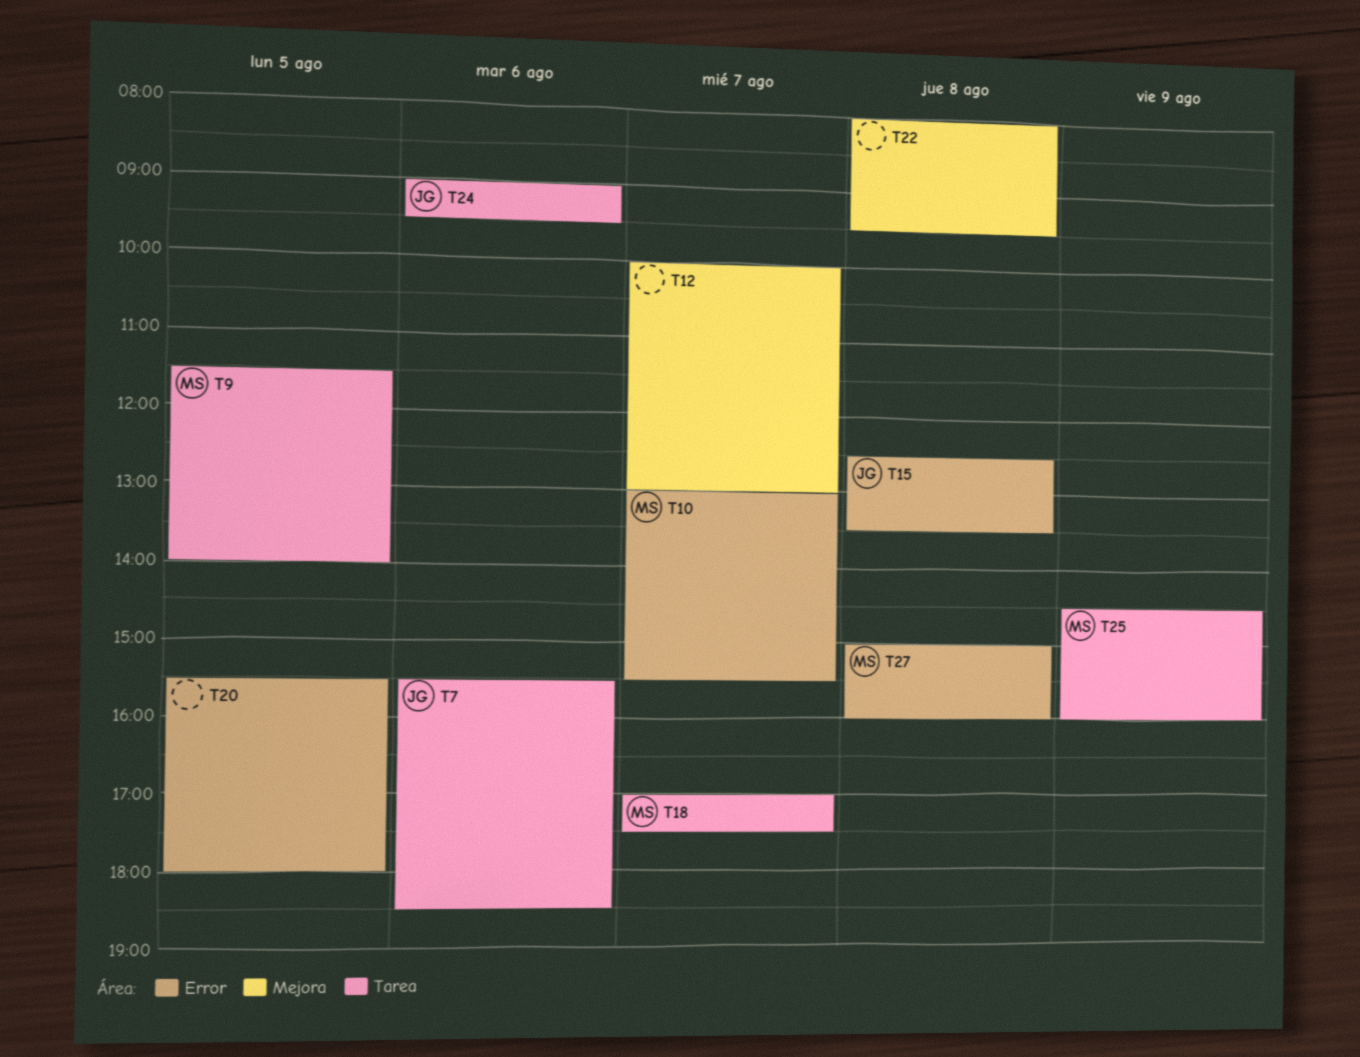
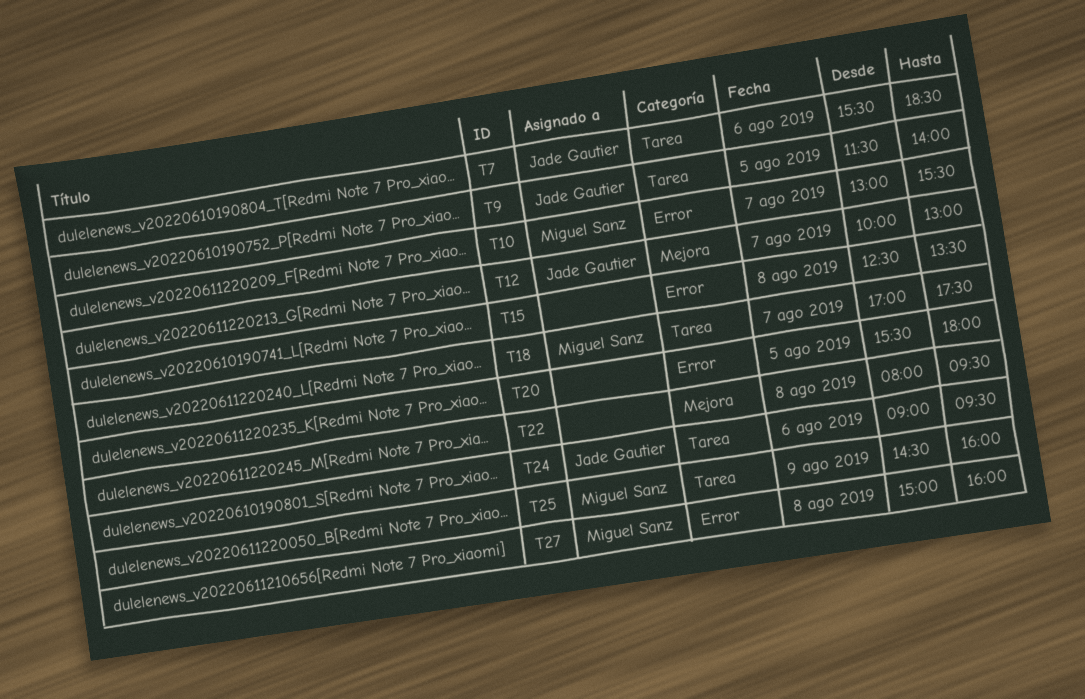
T9, owner: Miguel Sanz -> Jade Gautier
T12, owner: none -> Jade Gautier
T15, owner: Jade Gautier -> none

